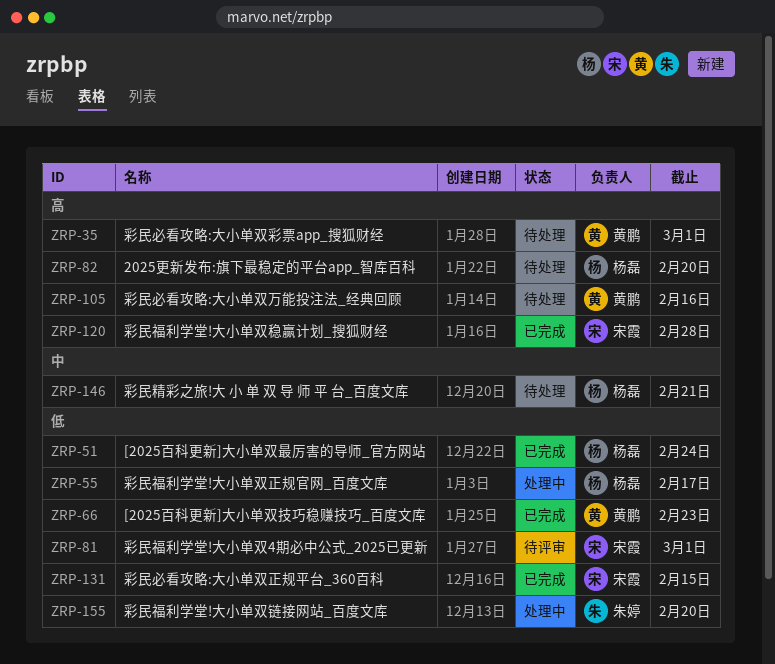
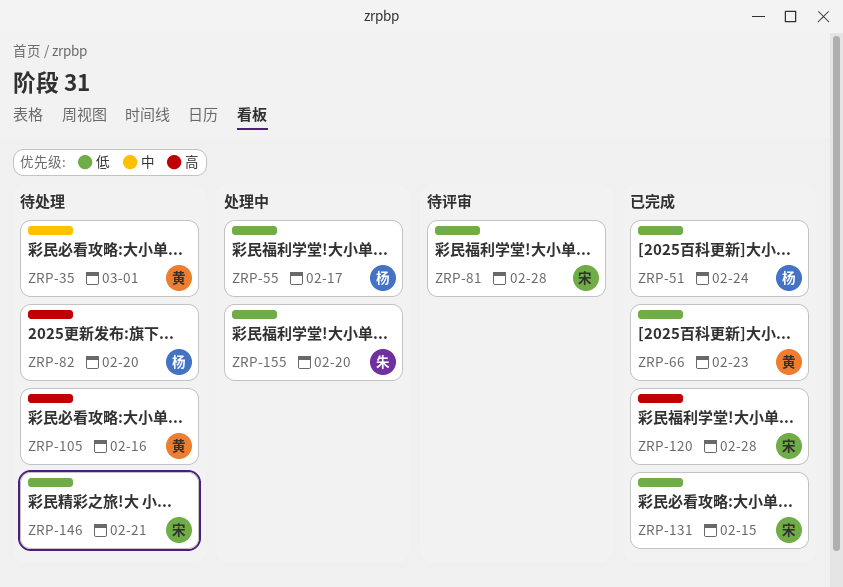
ZRP-35, priority: 高 -> 中
ZRP-81, due: Mar 1 -> Feb 28
ZRP-146, owner: 杨磊 -> 宋霞
ZRP-146, priority: 中 -> 低

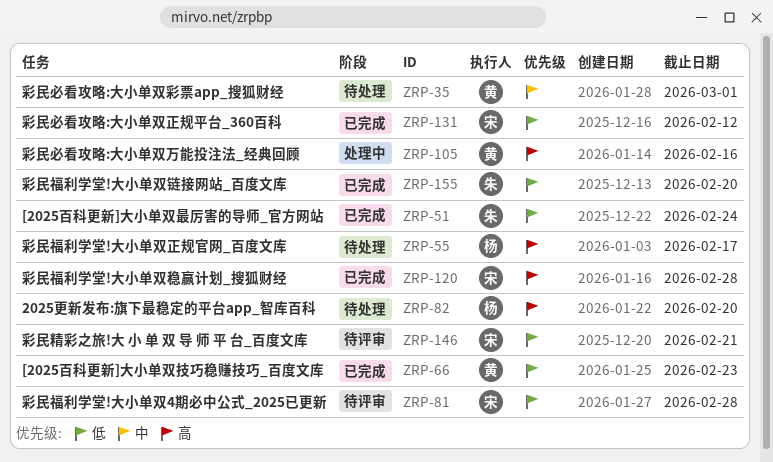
ZRP-51, owner: 杨 -> 朱
ZRP-55, status: 处理中 -> 待处理
ZRP-55, priority: 低 -> 高
ZRP-105, status: 待处理 -> 处理中
ZRP-131, due: Feb 15 -> Feb 12
ZRP-146, status: 待处理 -> 待评审
ZRP-155, status: 处理中 -> 已完成

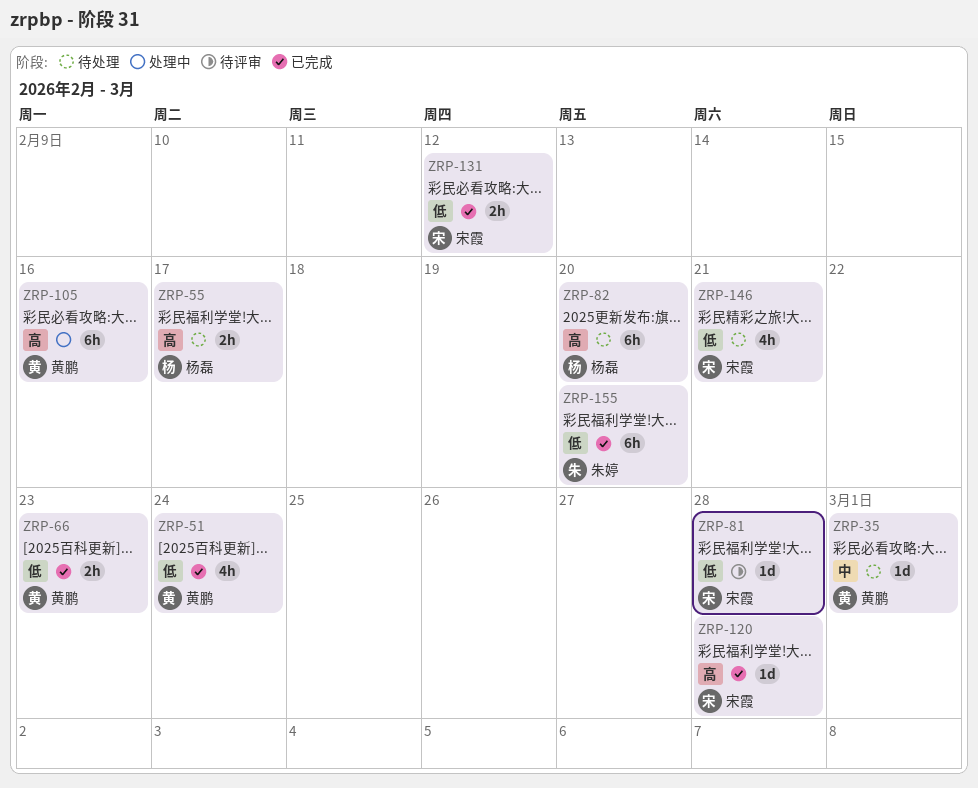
ZRP-51, owner: 朱婷 -> 黄鹏
ZRP-146, status: 待评审 -> 待处理

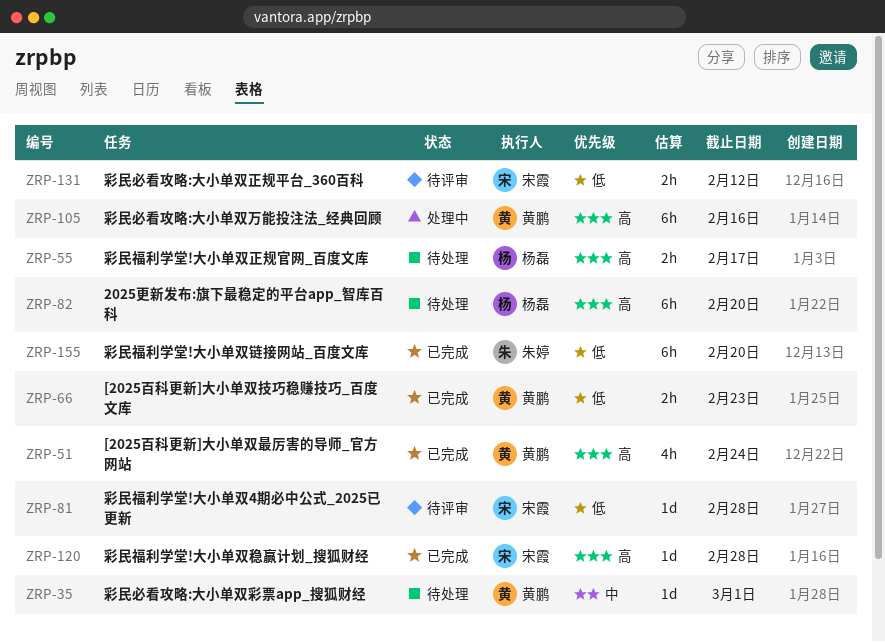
ZRP-51, priority: 低 -> 高
ZRP-131, status: 已完成 -> 待评审
ZRP-146: present -> none

